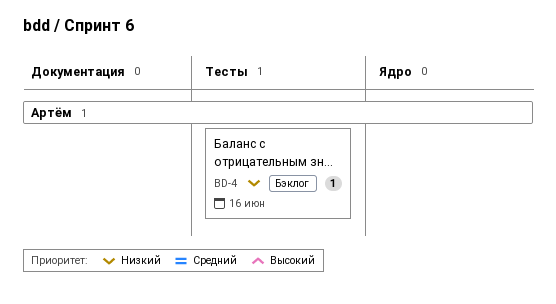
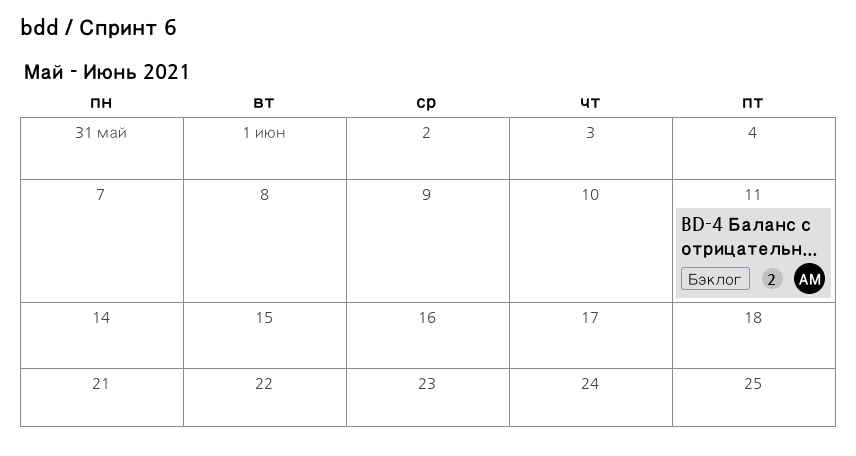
BD-4, estimate: 1 -> 2
BD-4, due: Jun 16 -> Jun 11

